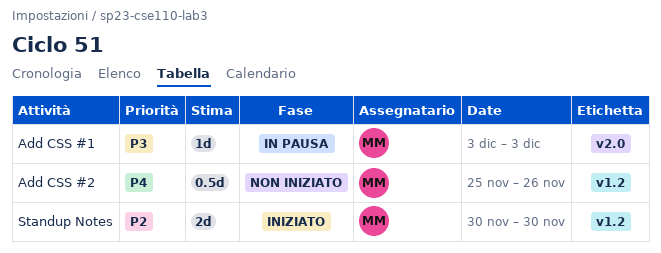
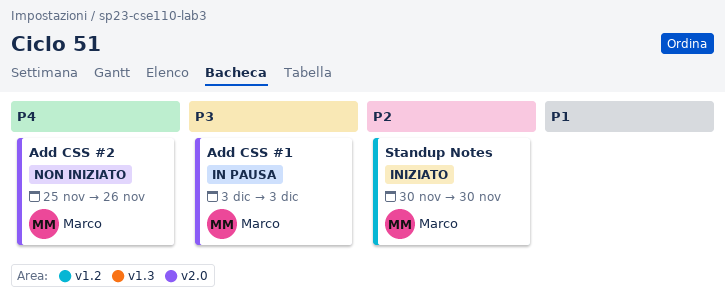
Add CSS #2, label: v1.2 -> v2.0

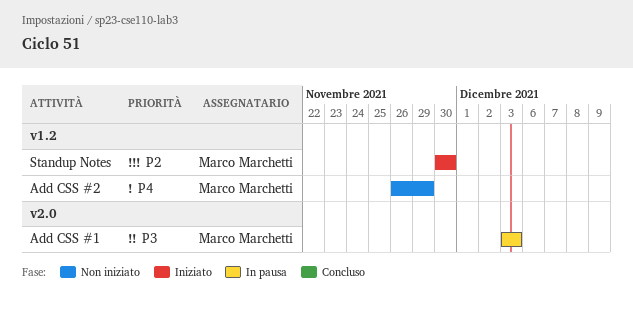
Add CSS #2, label: v2.0 -> v1.2
Add CSS #2, start: Nov 25 -> Nov 26
Add CSS #2, due: Nov 26 -> Nov 29

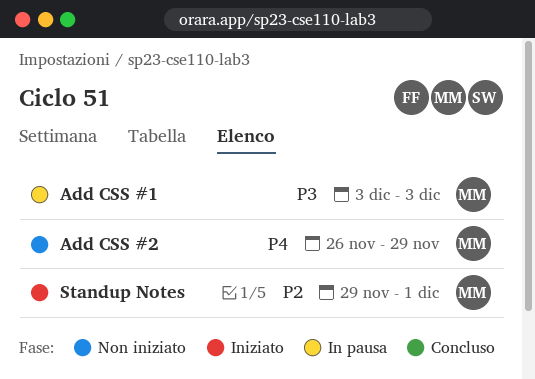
Standup Notes, start: Nov 30 -> Nov 29
Standup Notes, due: Nov 30 -> Dec 1

